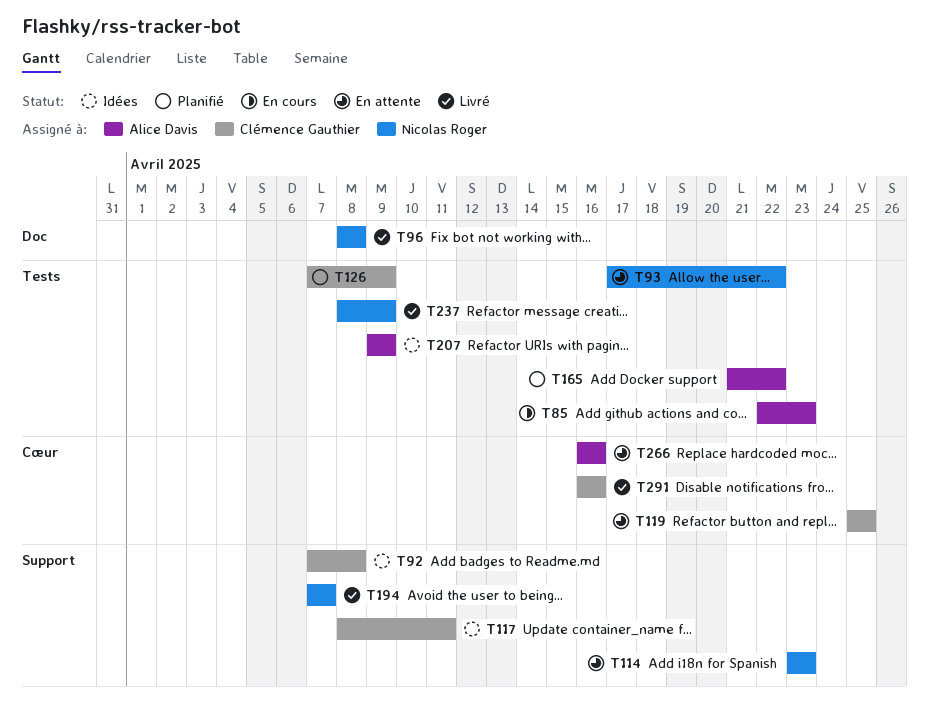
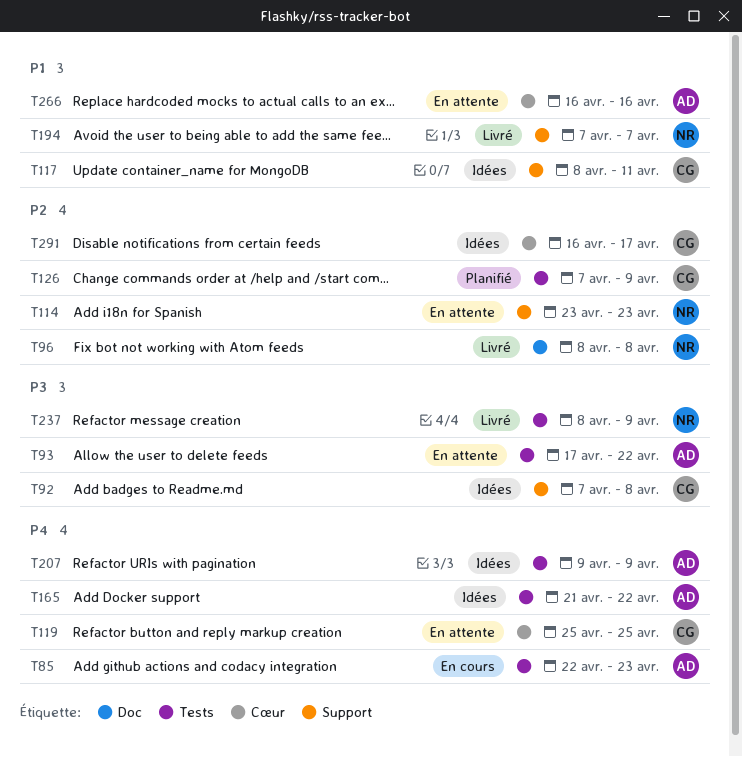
T93, owner: Nicolas Roger -> Alice Davis
T165, status: Planifié -> Idées
T291, status: Livré -> Idées
T291, due: Apr 16 -> Apr 17

